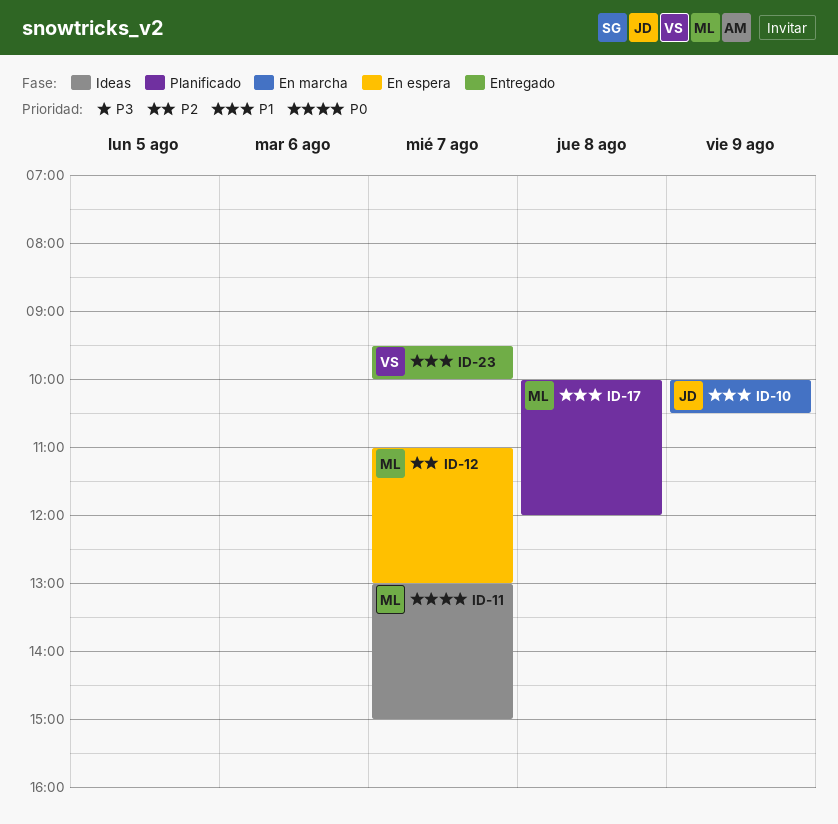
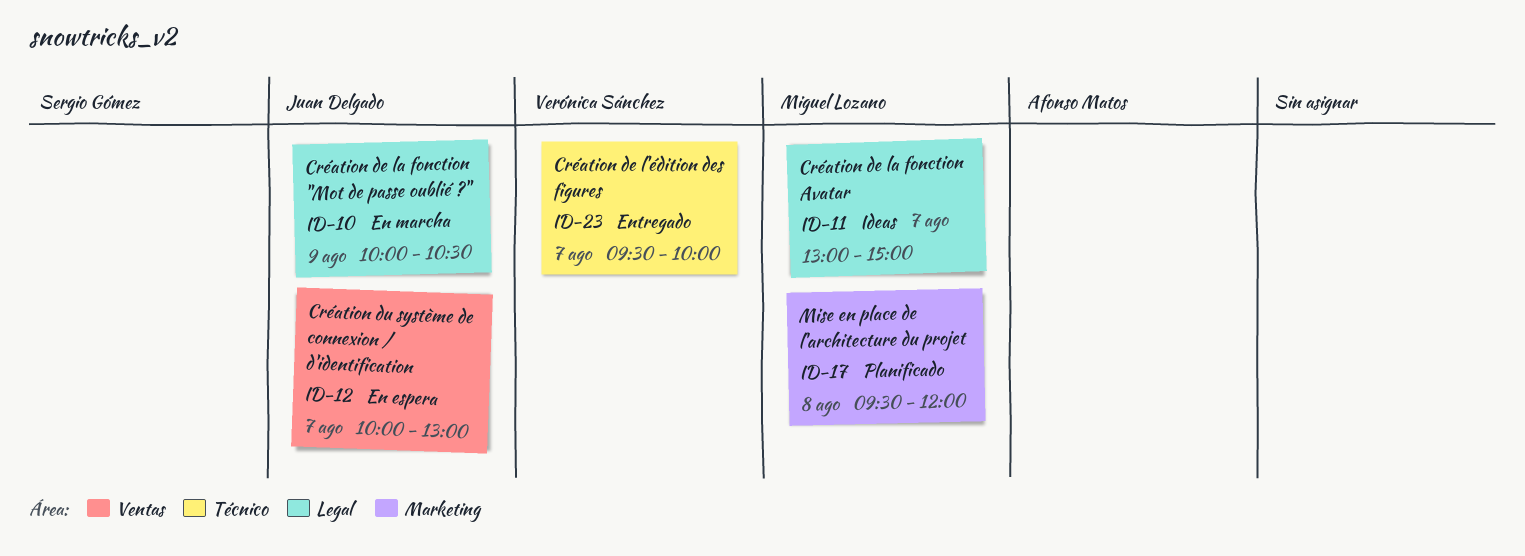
ID-12, owner: Miguel Lozano -> Juan Delgado
ID-12, begins: 11:00 -> 10:00
ID-17, begins: 10:00 -> 09:30

